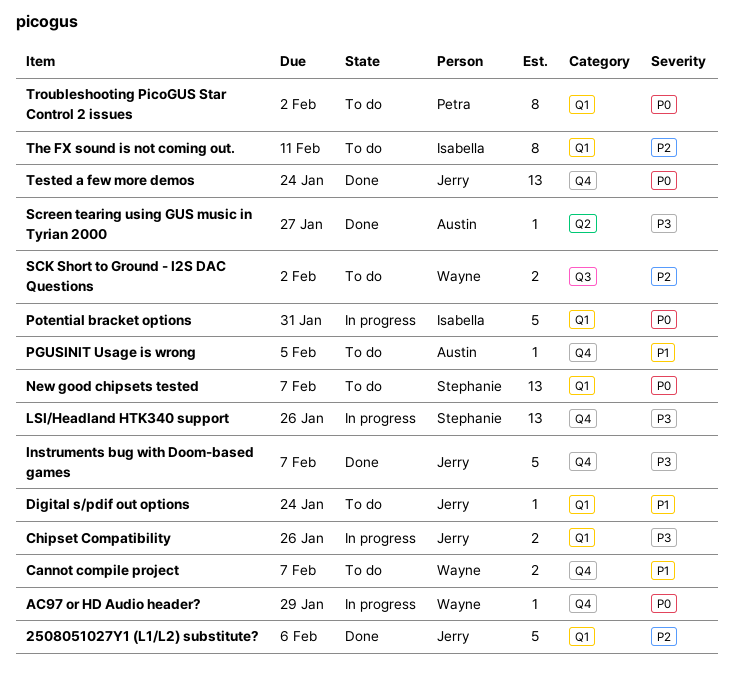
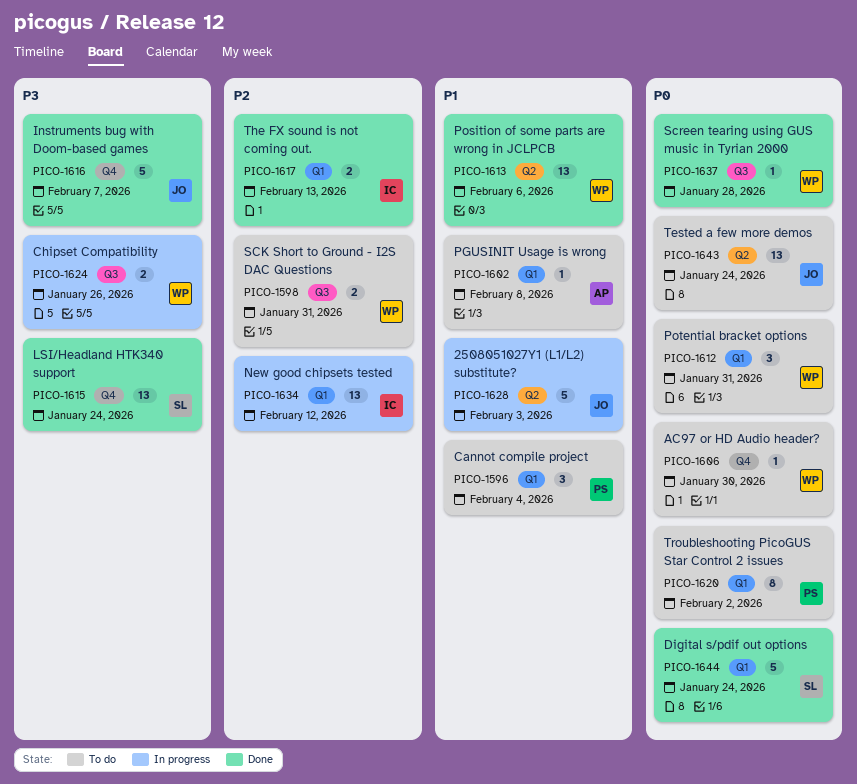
2508051027Y1 (L1/L2) substitute?, status: Done -> In progress
2508051027Y1 (L1/L2) substitute?, priority: P2 -> P1
2508051027Y1 (L1/L2) substitute?, label: Q1 -> Q2
2508051027Y1 (L1/L2) substitute?, due: Feb 6 -> Feb 3
AC97 or HD Audio header?, status: In progress -> To do
AC97 or HD Audio header?, due: Jan 29 -> Jan 30
Cannot compile project, owner: Wayne -> Petra
Cannot compile project, label: Q4 -> Q1
Cannot compile project, estimate: 2 -> 3
Cannot compile project, due: Feb 7 -> Feb 4
Chipset Compatibility, owner: Jerry -> Wayne
Chipset Compatibility, label: Q1 -> Q3
Digital s/pdif out options, status: To do -> Done
Digital s/pdif out options, owner: Jerry -> Stephanie
Digital s/pdif out options, priority: P1 -> P0
Digital s/pdif out options, estimate: 1 -> 5
LSI/Headland HTK340 support, status: In progress -> Done
LSI/Headland HTK340 support, due: Jan 26 -> Jan 24
New good chipsets tested, status: To do -> In progress
New good chipsets tested, owner: Stephanie -> Isabella
New good chipsets tested, priority: P0 -> P2
New good chipsets tested, due: Feb 7 -> Feb 12
PGUSINIT Usage is wrong, label: Q4 -> Q1
PGUSINIT Usage is wrong, due: Feb 5 -> Feb 8
Position of some parts are wrong in JCLPCB: none -> present
Potential bracket options, status: In progress -> To do
Potential bracket options, owner: Isabella -> Wayne
Potential bracket options, estimate: 5 -> 3
SCK Short to Ground - I2S DAC Questions, due: Feb 2 -> Jan 31
Screen tearing using GUS music in Tyrian 2000, owner: Austin -> Wayne
Screen tearing using GUS music in Tyrian 2000, priority: P3 -> P0
Screen tearing using GUS music in Tyrian 2000, label: Q2 -> Q3
Screen tearing using GUS music in Tyrian 2000, due: Jan 27 -> Jan 28
Tested a few more demos, status: Done -> To do
Tested a few more demos, label: Q4 -> Q2
The FX sound is not coming out., status: To do -> Done
The FX sound is not coming out., estimate: 8 -> 2
The FX sound is not coming out., due: Feb 11 -> Feb 13

